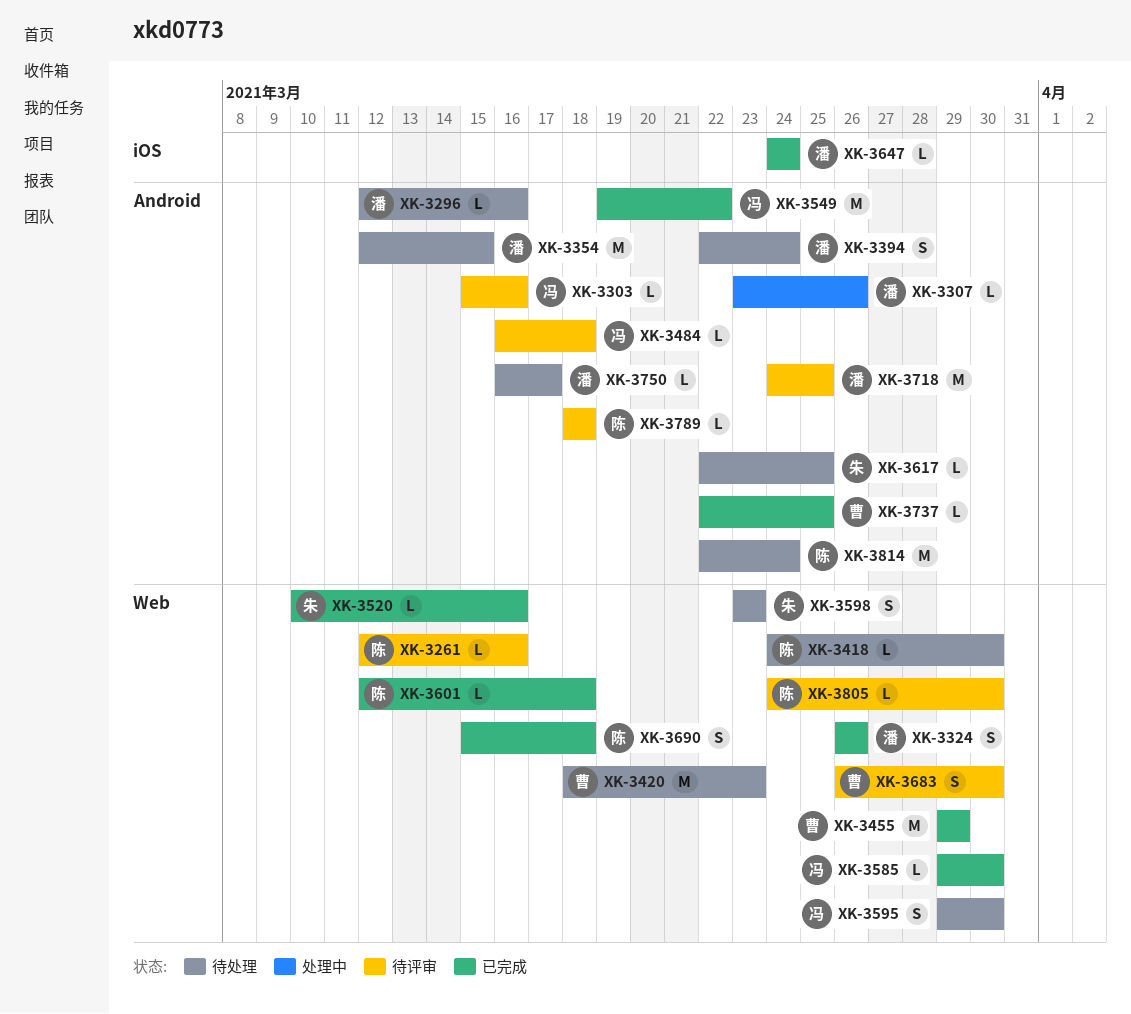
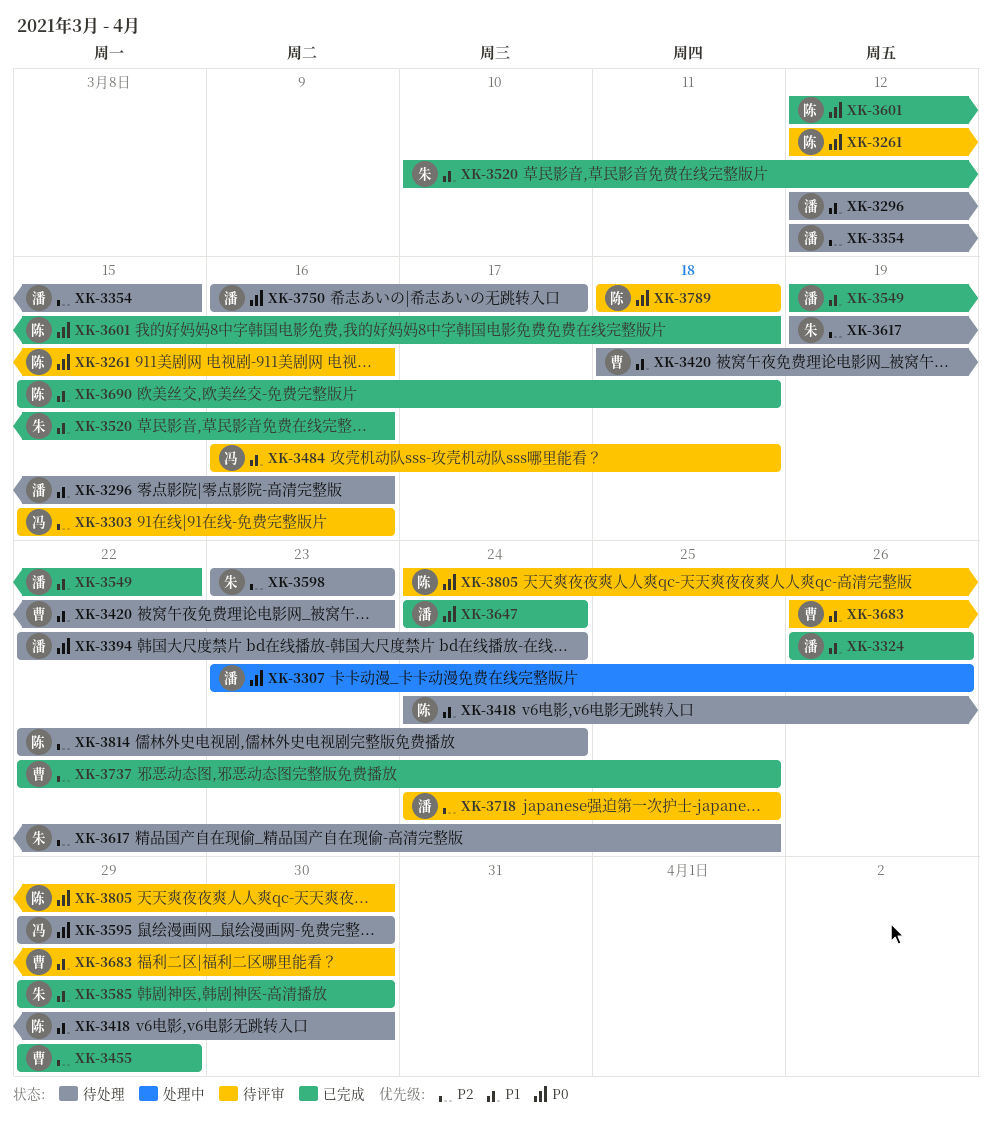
XK-3549, owner: 冯 -> 潘
XK-3585, owner: 冯 -> 朱
XK-3617, start: Mar 22 -> Mar 19

